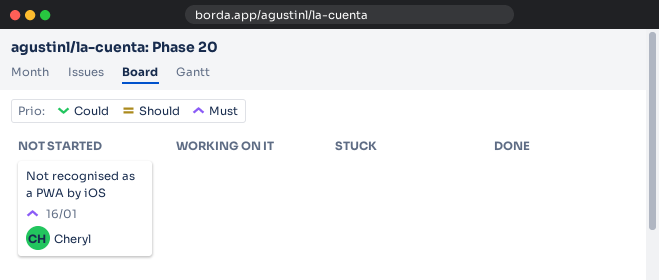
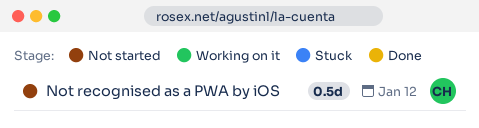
Not recognised as a PWA by iOS, due: Jan 16 -> Jan 12

